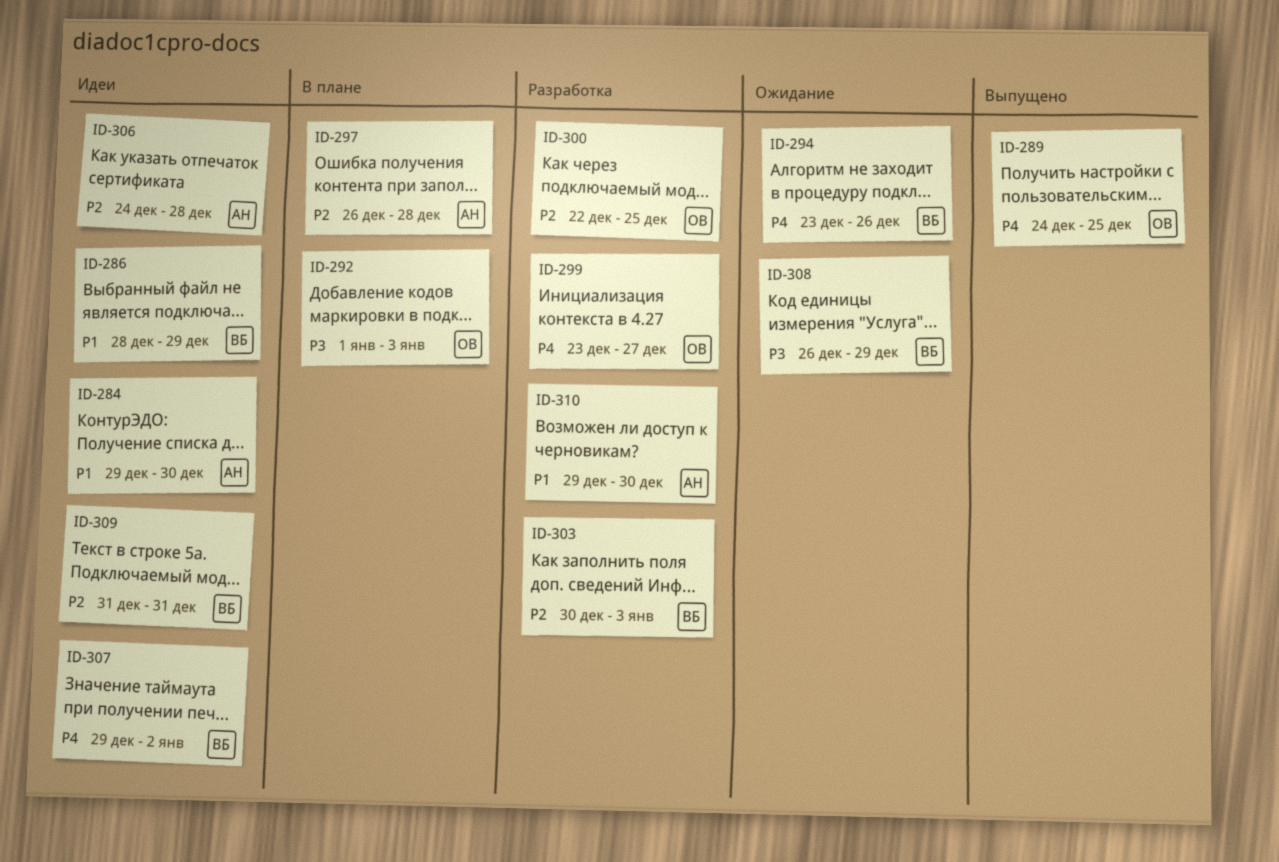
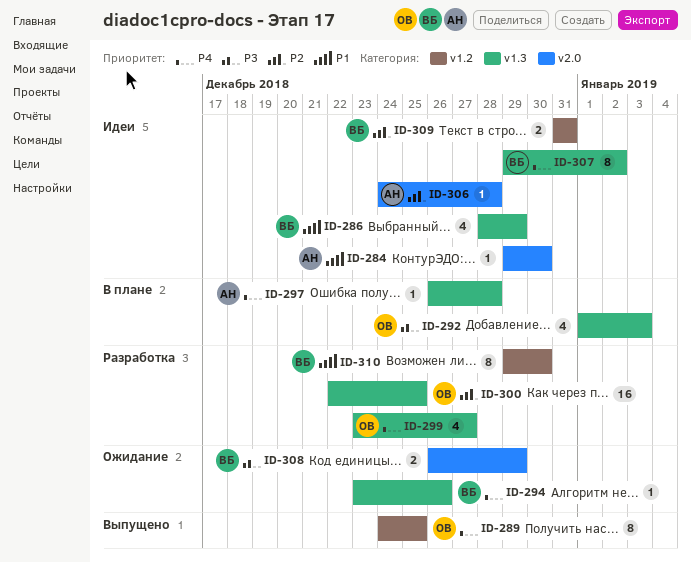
ID-297, priority: P2 -> P4
ID-303: present -> none
ID-310, owner: АН -> ВБ

